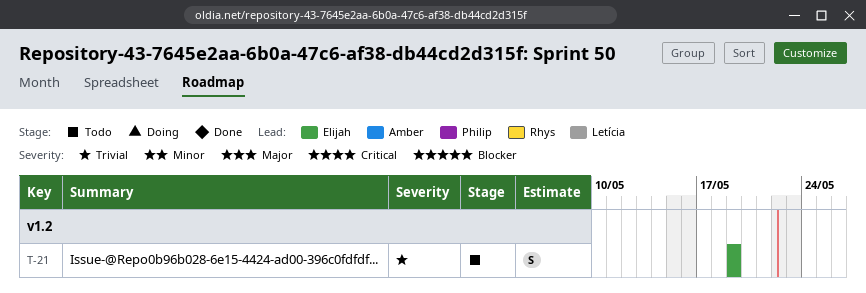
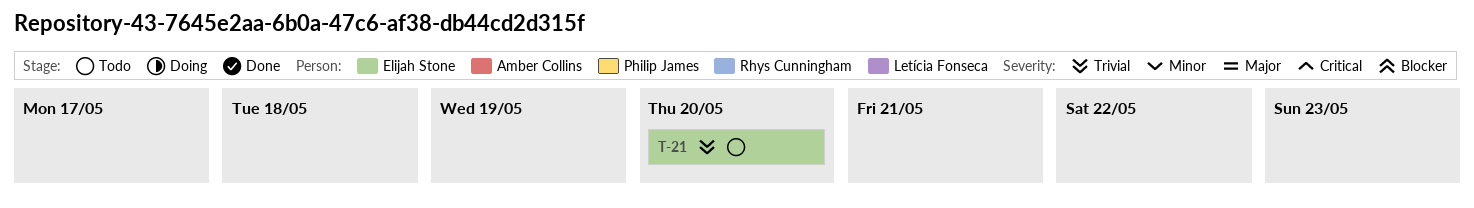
T-21, due: May 19 -> May 20

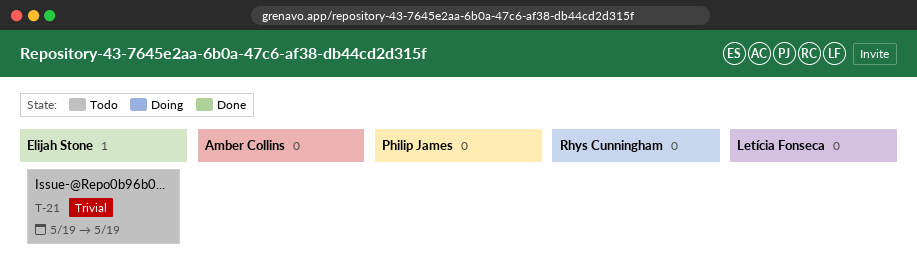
T-21, due: May 20 -> May 19

